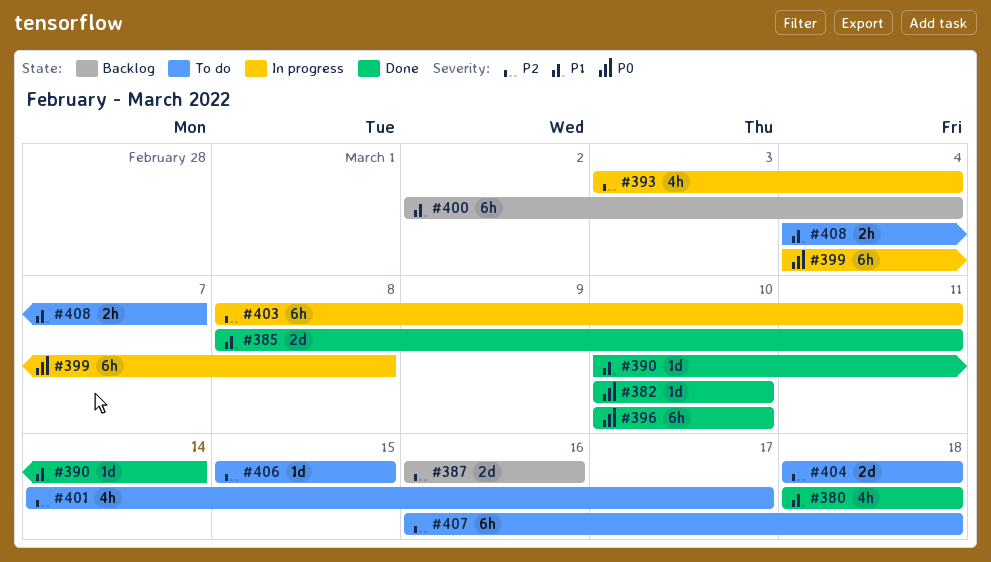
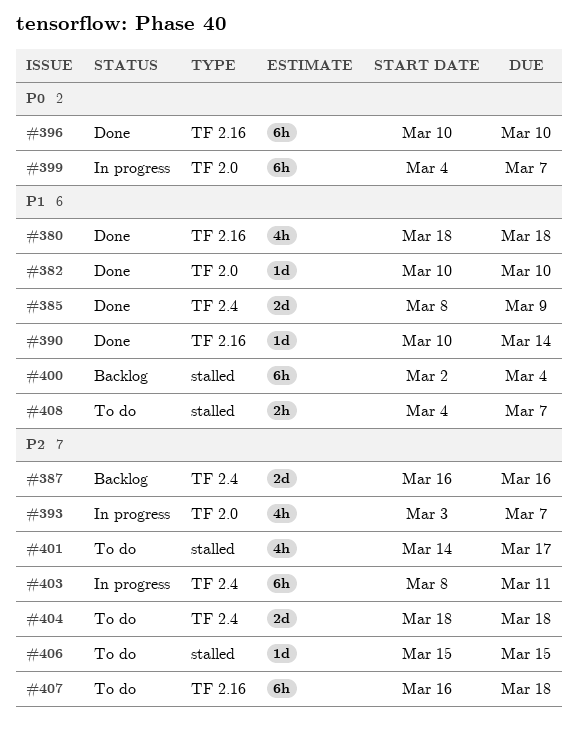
#382, priority: P0 -> P1
#385, due: Mar 11 -> Mar 9
#393, due: Mar 4 -> Mar 7
#399, due: Mar 8 -> Mar 7

